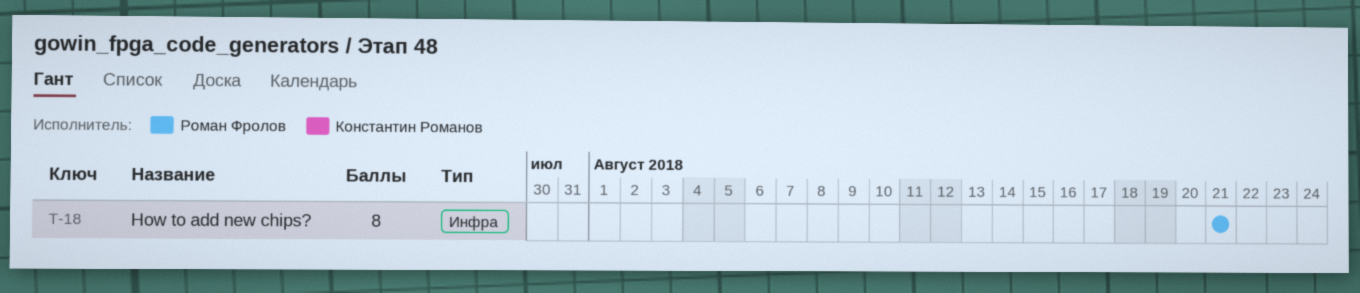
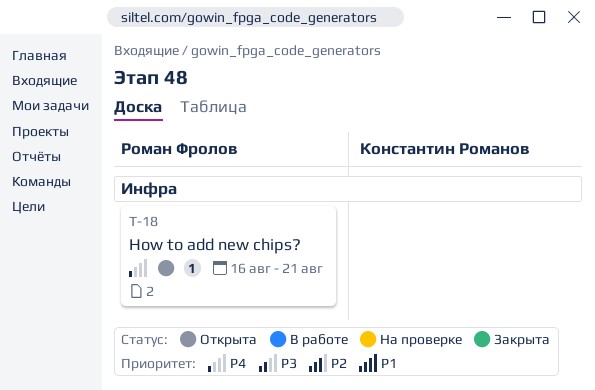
T-18, estimate: 8 -> 1
T-18, start: Aug 21 -> Aug 16

